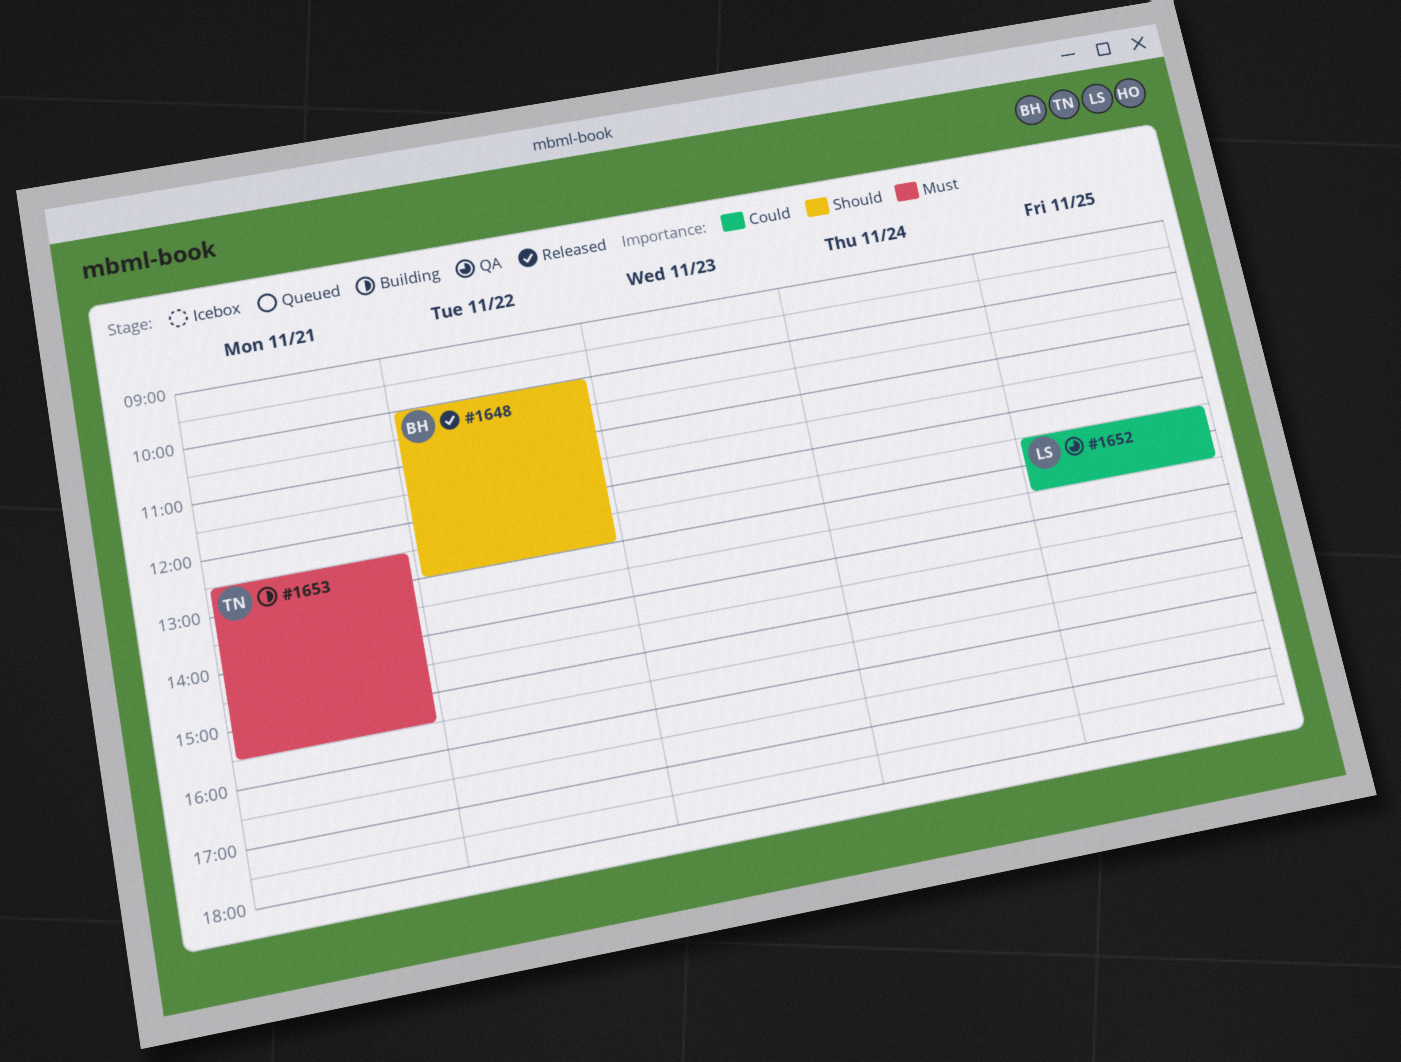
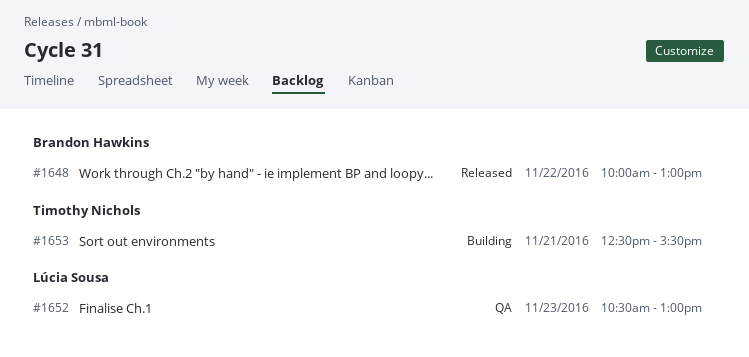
#1652, day: Nov 25 -> Nov 23
#1652, begins: 12:30 -> 10:30
#1652, ends: 13:30 -> 13:00

